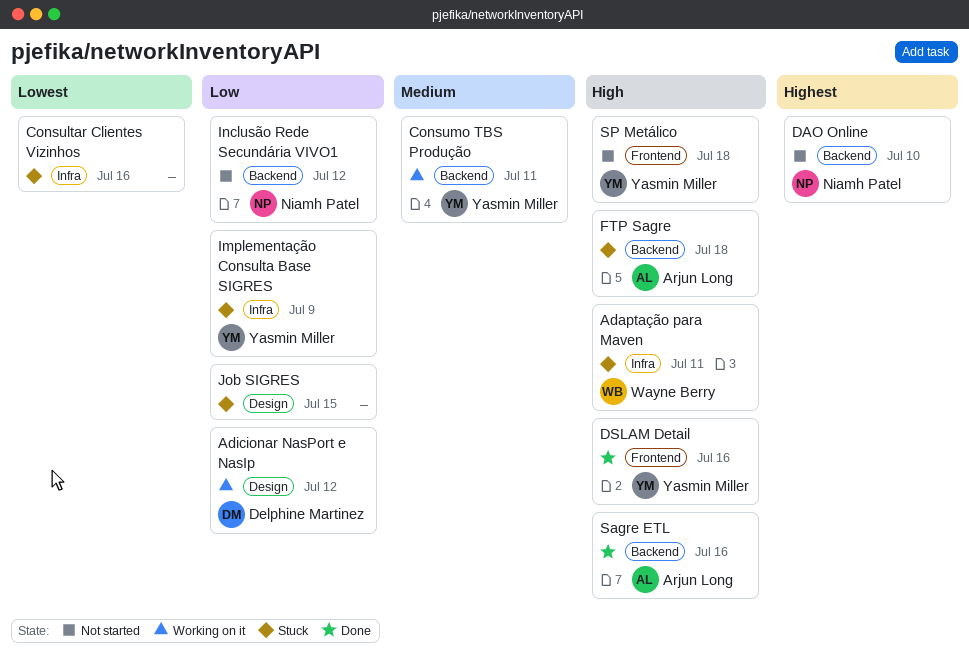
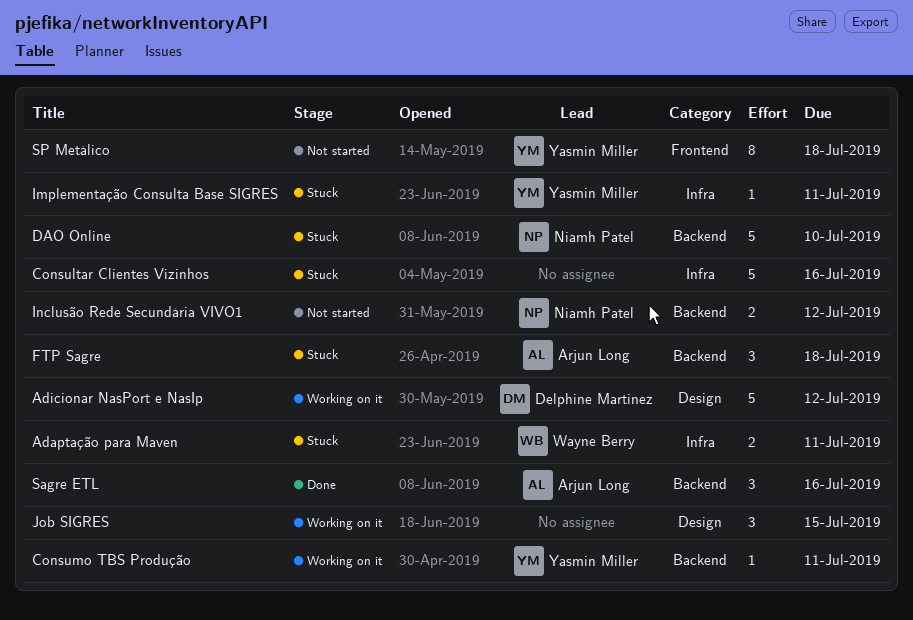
DAO Online, status: Not started -> Stuck
DSLAM Detail: present -> none
Implementação Consulta Base SIGRES, due: Jul 9 -> Jul 11
Job SIGRES, status: Stuck -> Working on it

